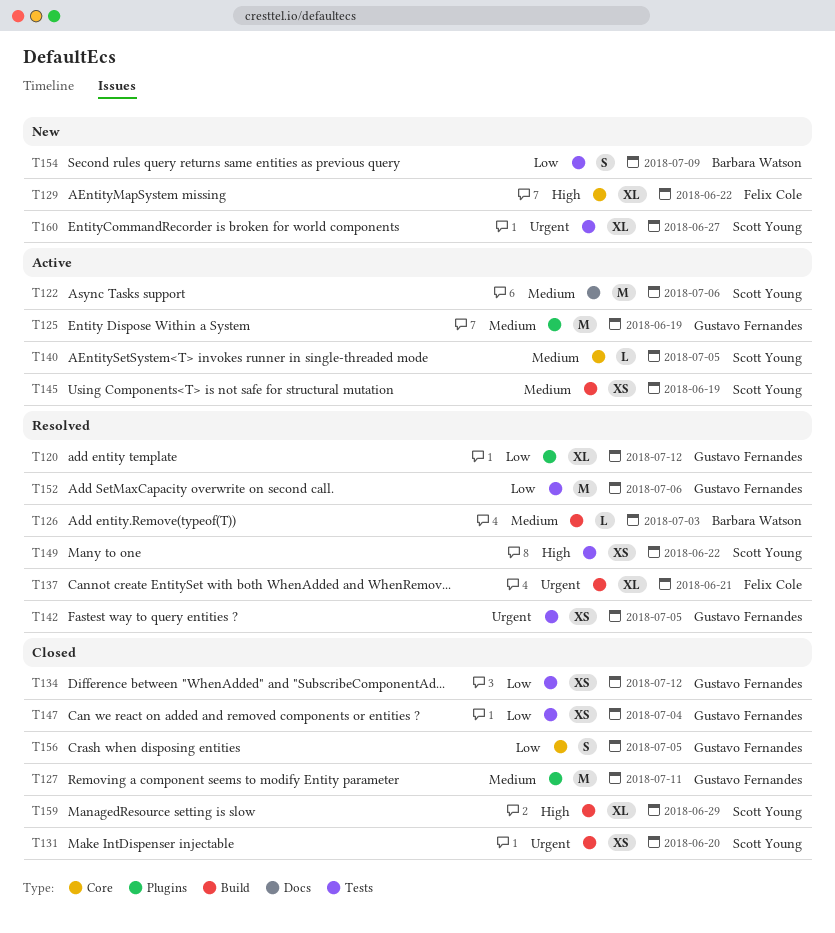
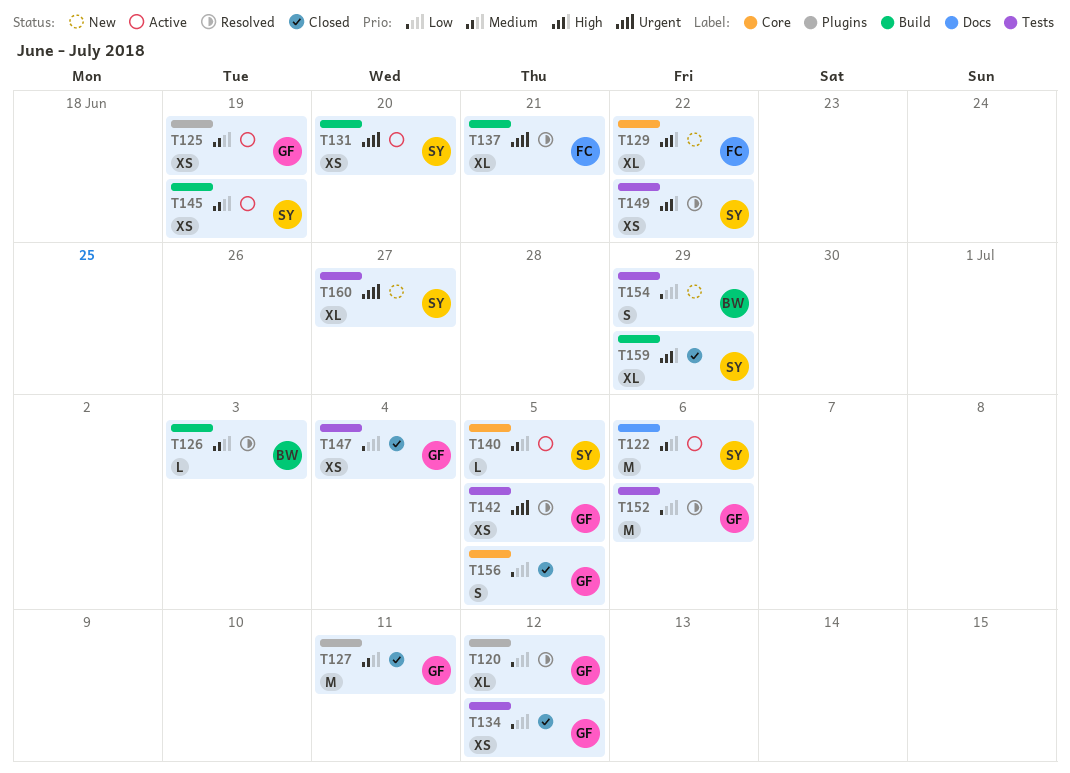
T125, estimate: M -> XS
T131, status: Closed -> Active
T154, due: Jul 9 -> Jun 29

